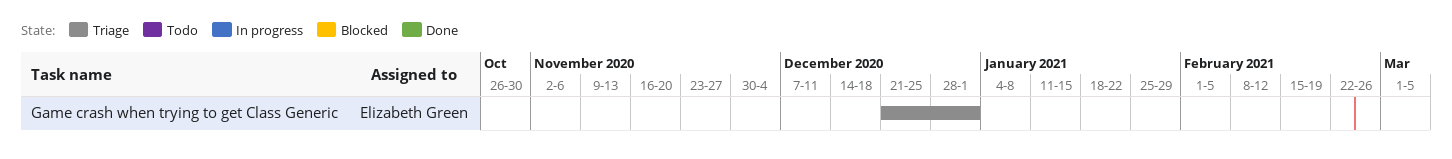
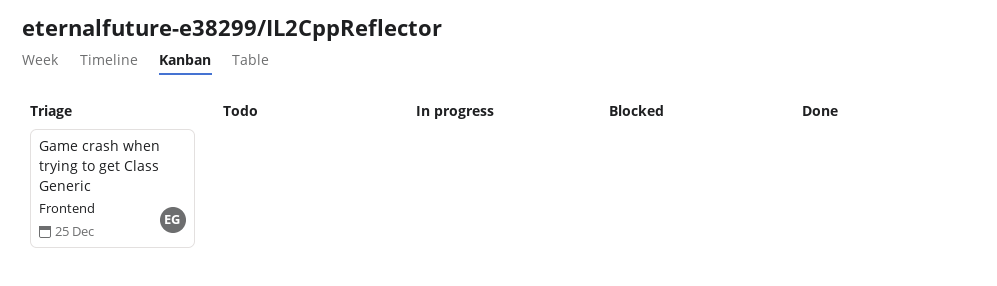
Game crash when trying to get Class Generic, due: Jan 1 -> Dec 25

